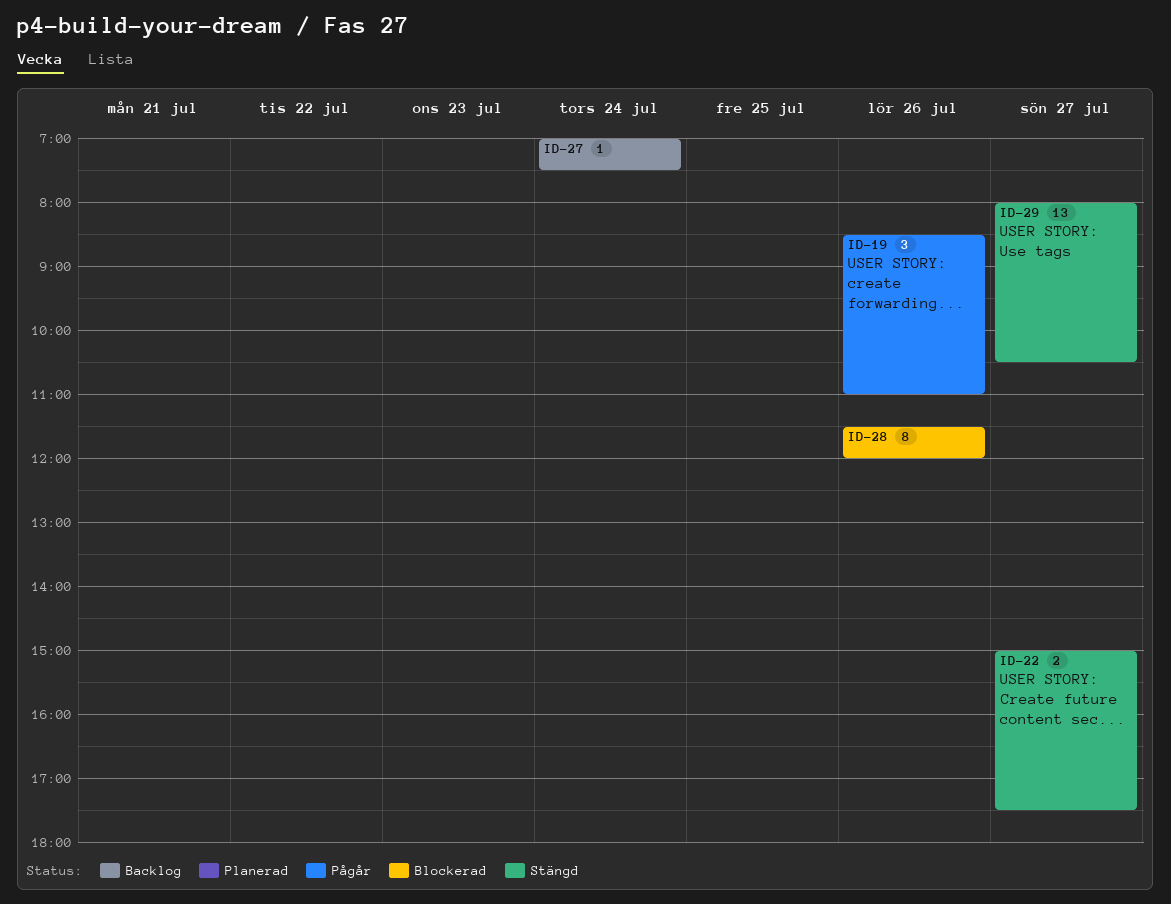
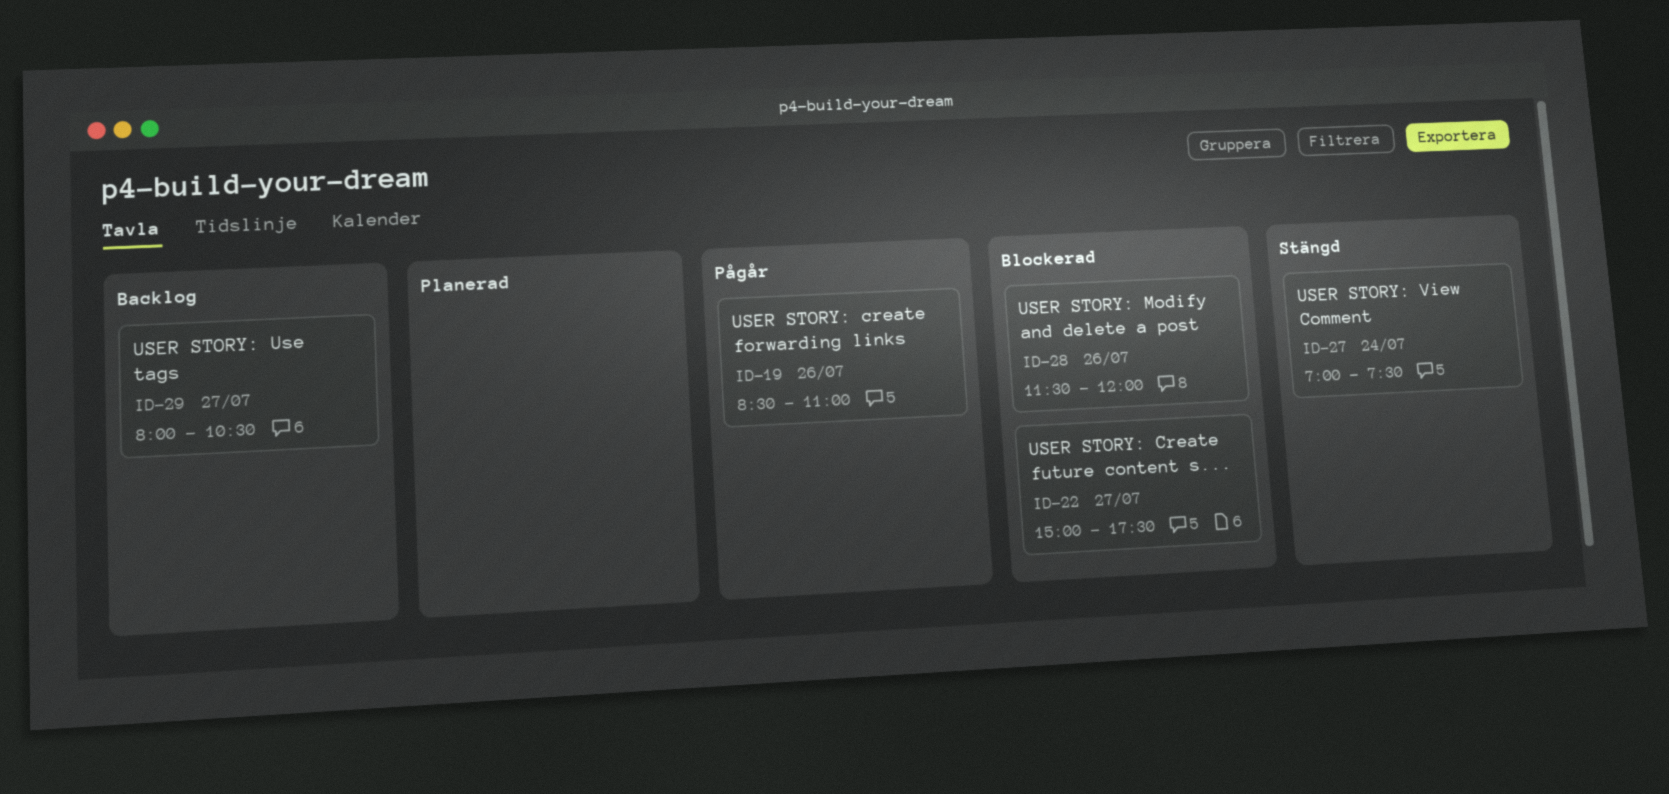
ID-22, status: Stängd -> Blockerad
ID-27, status: Backlog -> Stängd
ID-29, status: Stängd -> Backlog

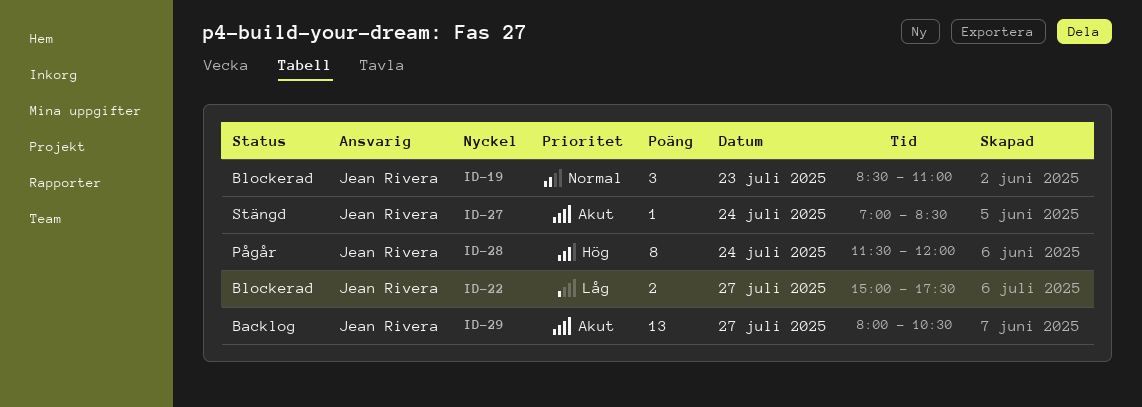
ID-19, status: Pågår -> Blockerad
ID-19, day: Jul 26 -> Jul 23
ID-27, ends: 07:30 -> 08:30
ID-28, status: Blockerad -> Pågår
ID-28, day: Jul 26 -> Jul 24

